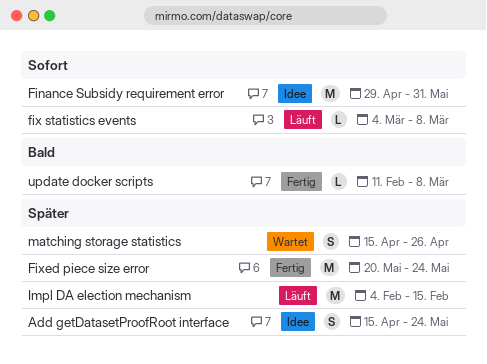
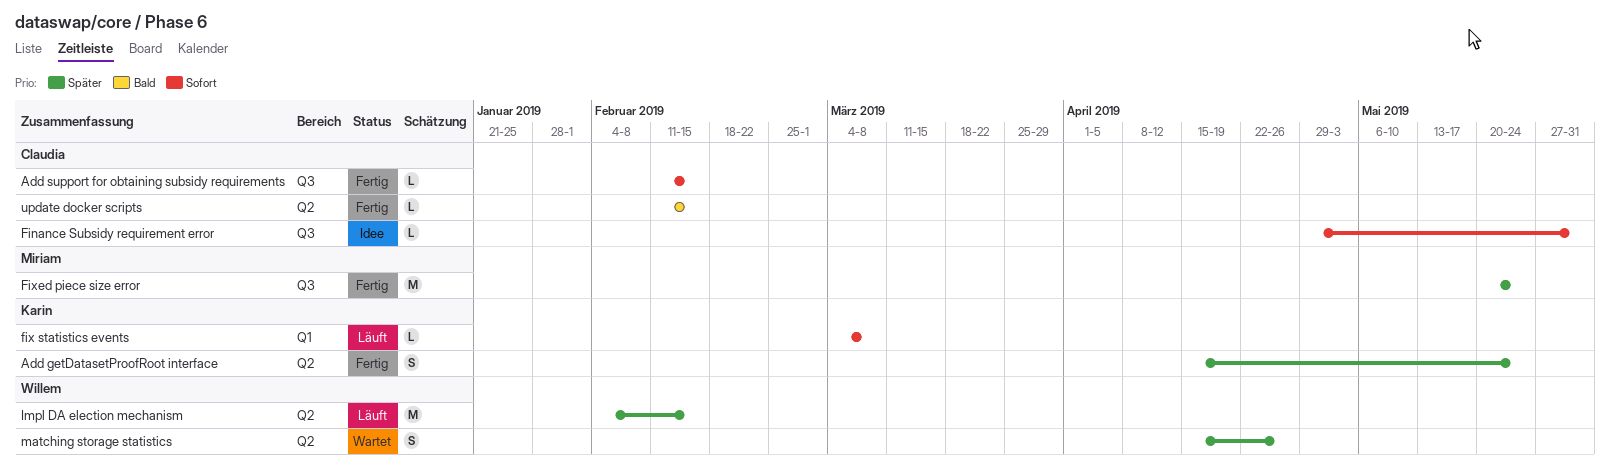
Add getDatasetProofRoot interface, status: Idee -> Fertig
Add support for obtaining subsidy requirements: none -> present
Finance Subsidy requirement error, estimate: M -> L
update docker scripts, due: Mar 8 -> Feb 15

